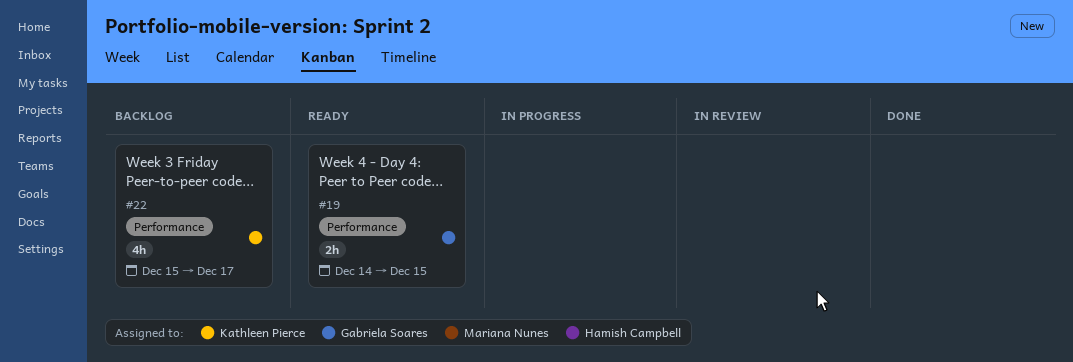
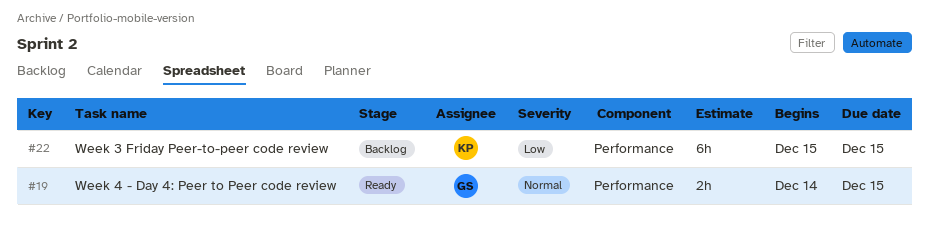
#22, estimate: 4h -> 6h
#22, due: Dec 17 -> Dec 15

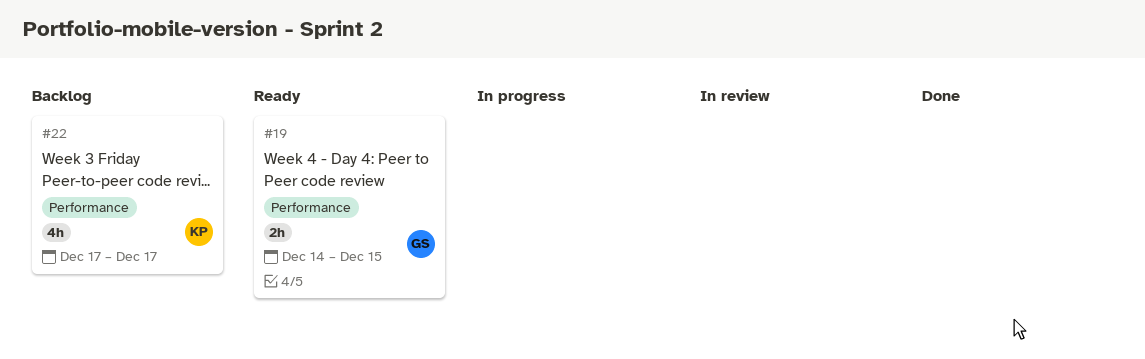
#22, estimate: 6h -> 4h
#22, start: Dec 15 -> Dec 17
#22, due: Dec 15 -> Dec 17

